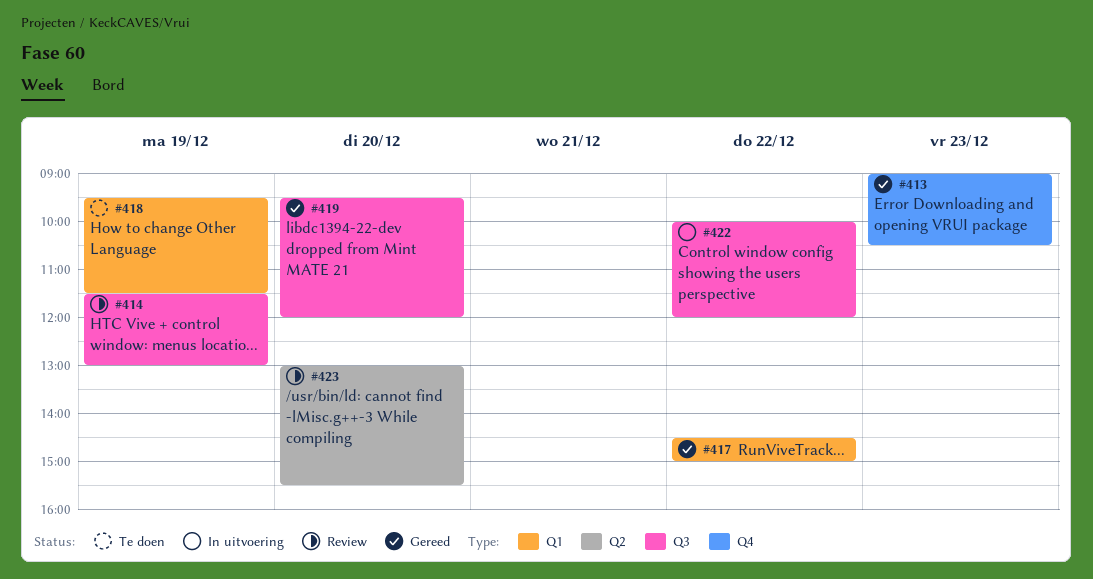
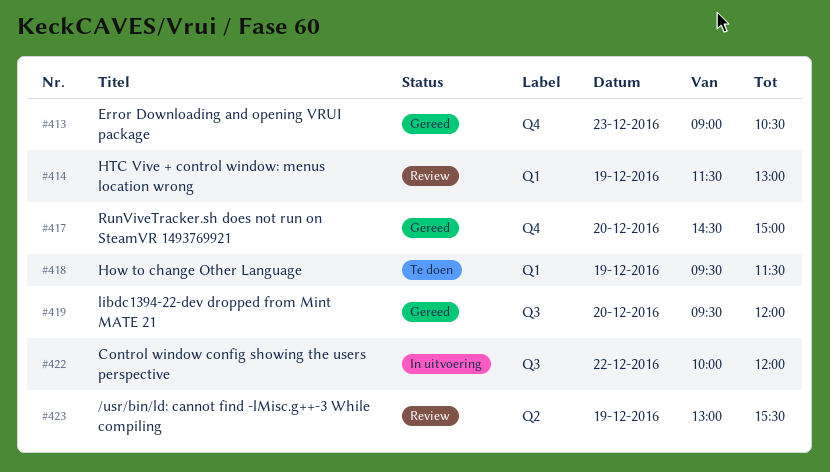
#414, label: Q3 -> Q1
#417, label: Q1 -> Q4
#417, day: Dec 22 -> Dec 20
#423, day: Dec 20 -> Dec 19

